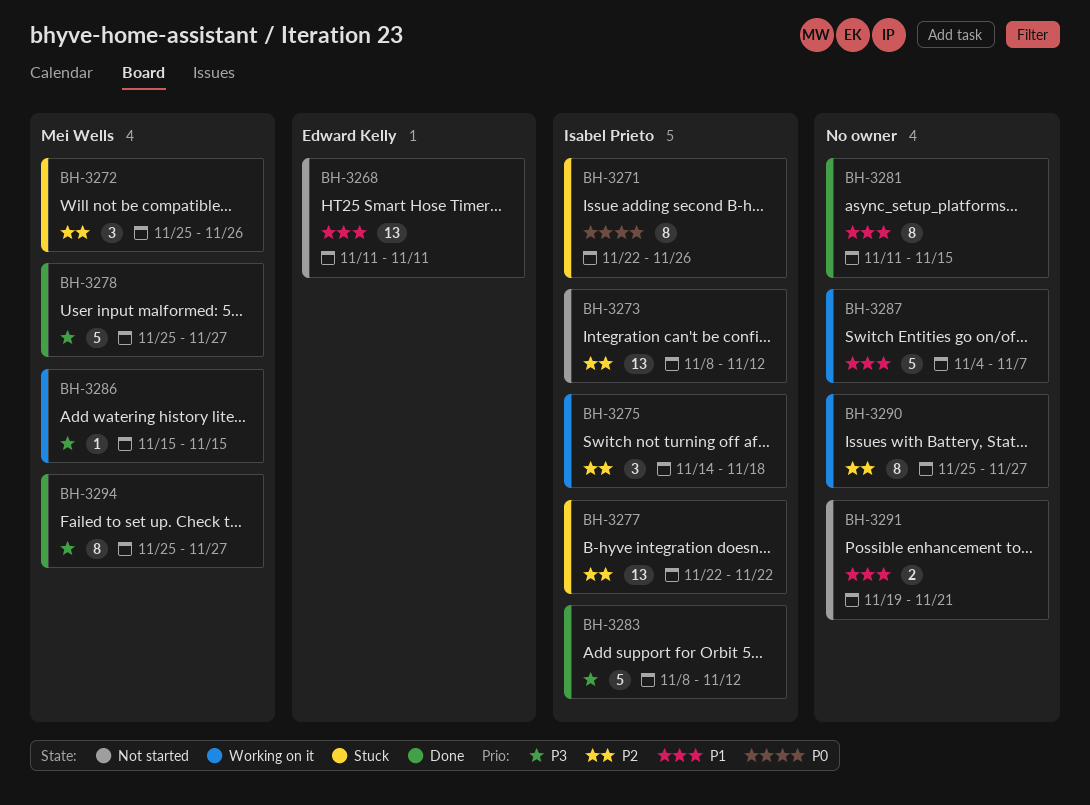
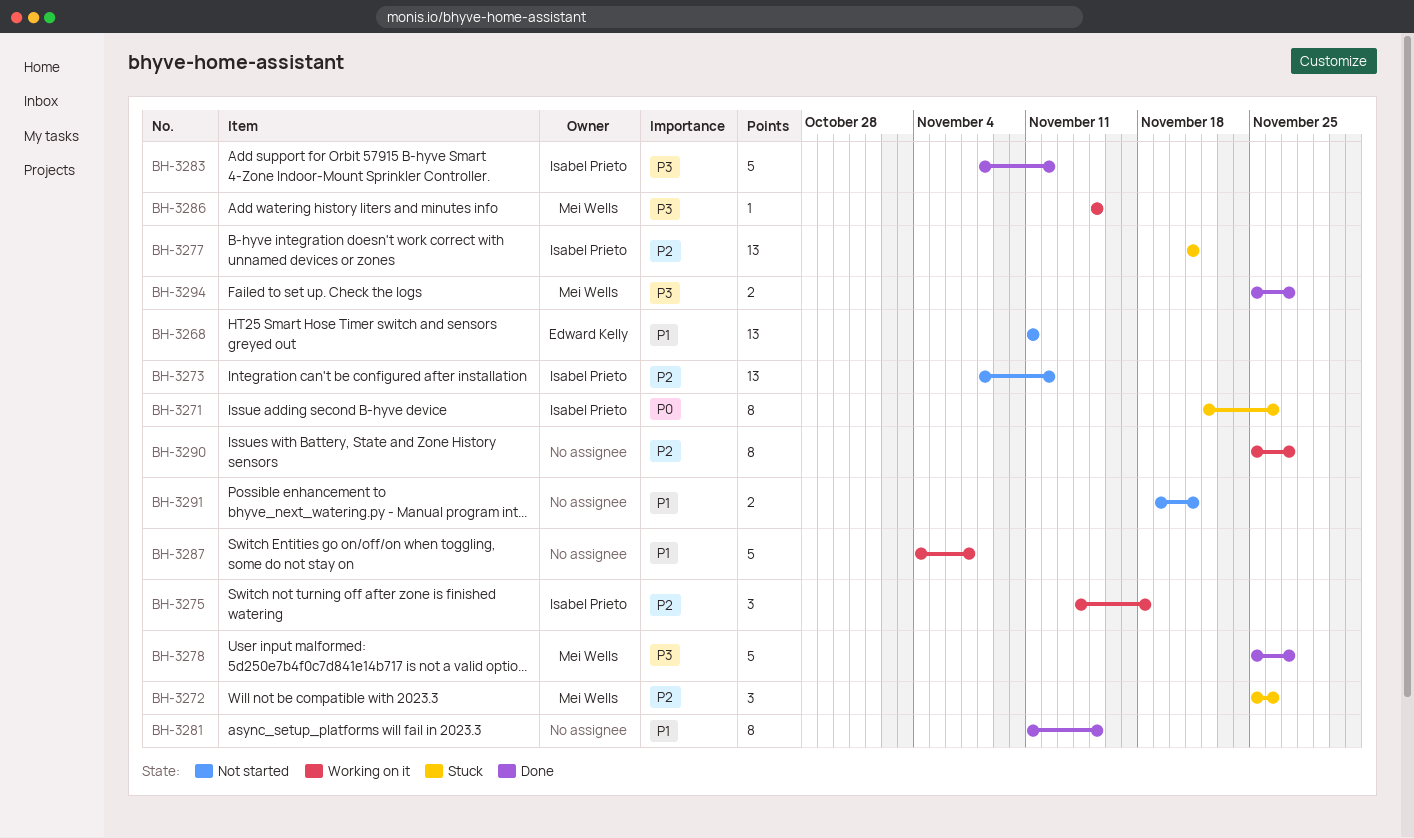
BH-3277, start: Nov 22 -> Nov 21
BH-3277, due: Nov 22 -> Nov 21
BH-3294, estimate: 8 -> 2

